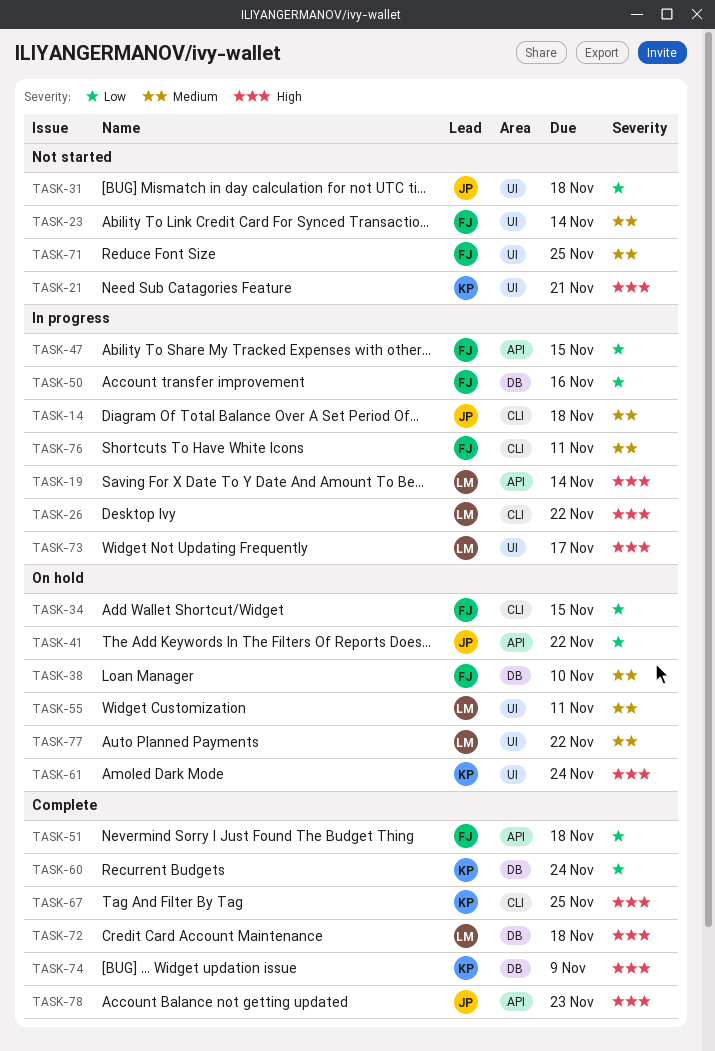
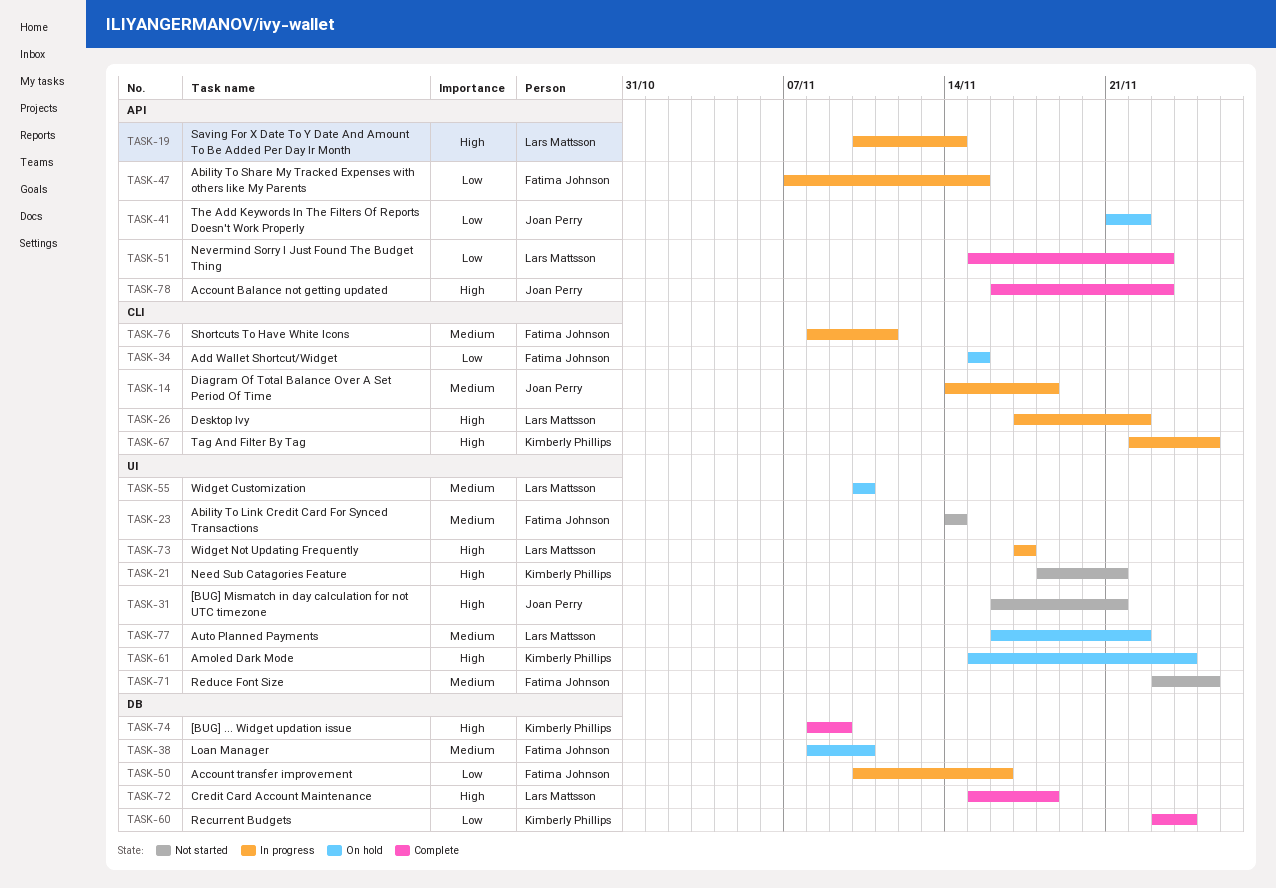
TASK-31, priority: Low -> High
TASK-31, due: Nov 18 -> Nov 21
TASK-51, owner: Fatima Johnson -> Lars Mattsson
TASK-51, due: Nov 18 -> Nov 23
TASK-55, due: Nov 11 -> Nov 10
TASK-67, status: Complete -> In progress

